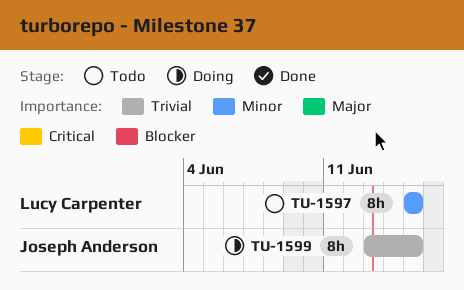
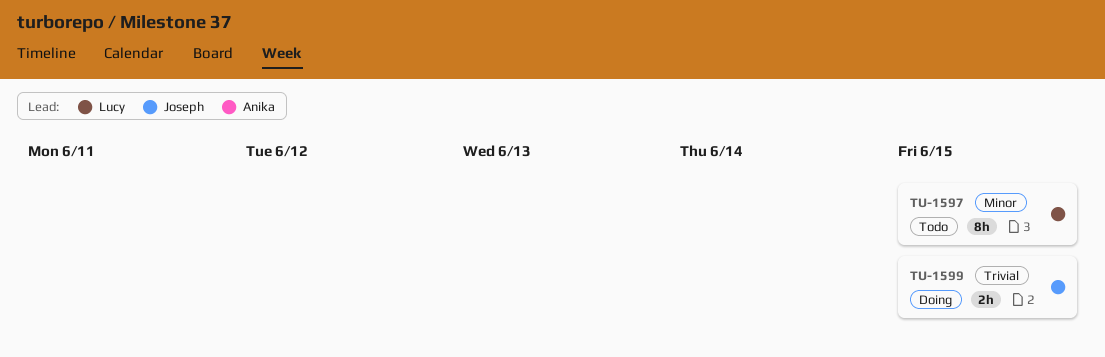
TU-1599, estimate: 8h -> 2h

